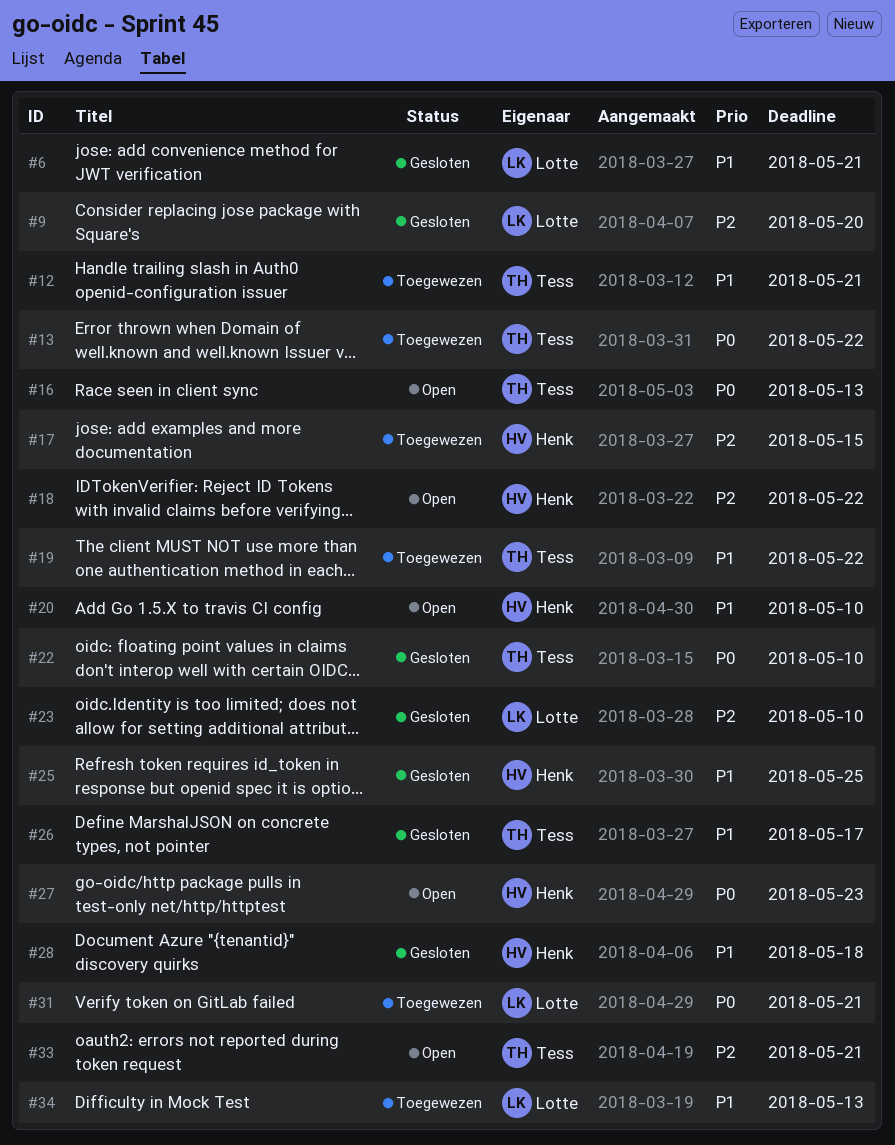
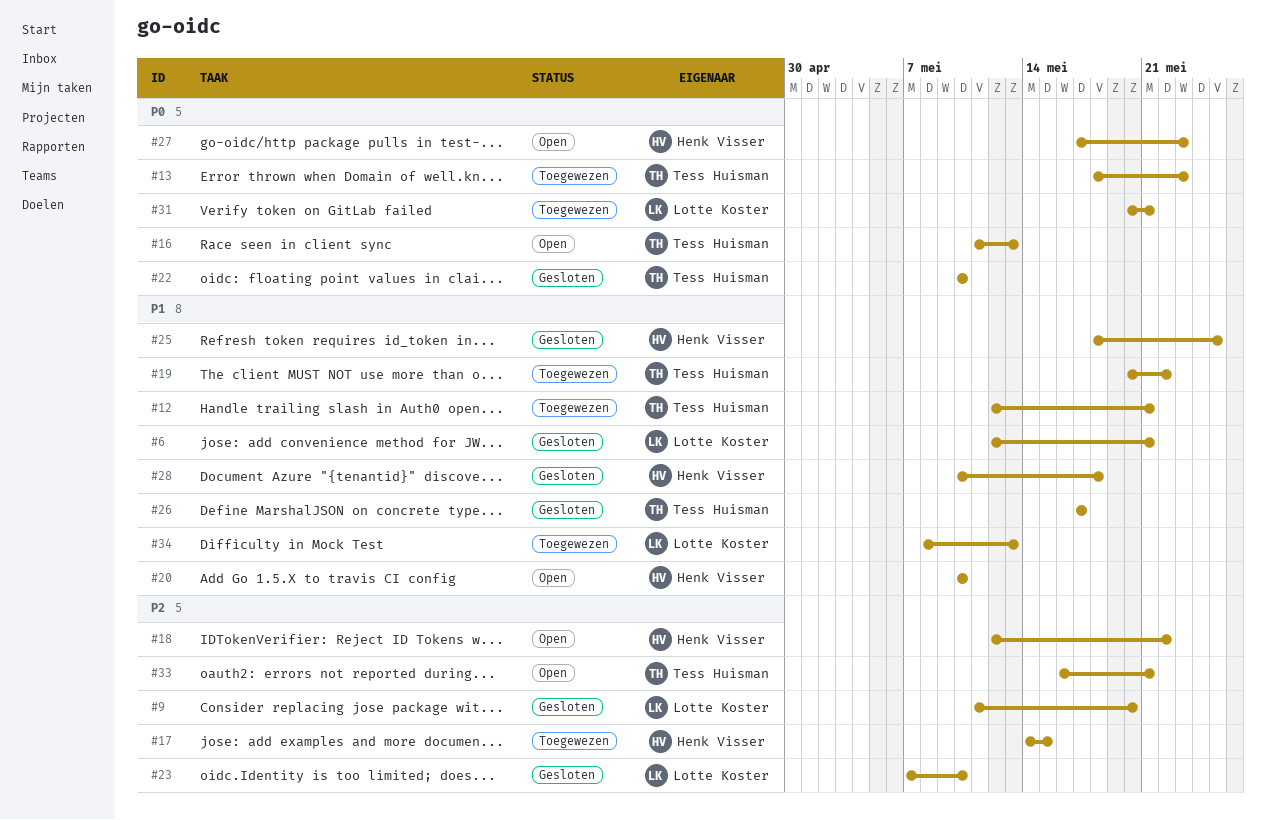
#13, due: May 22 -> May 23

